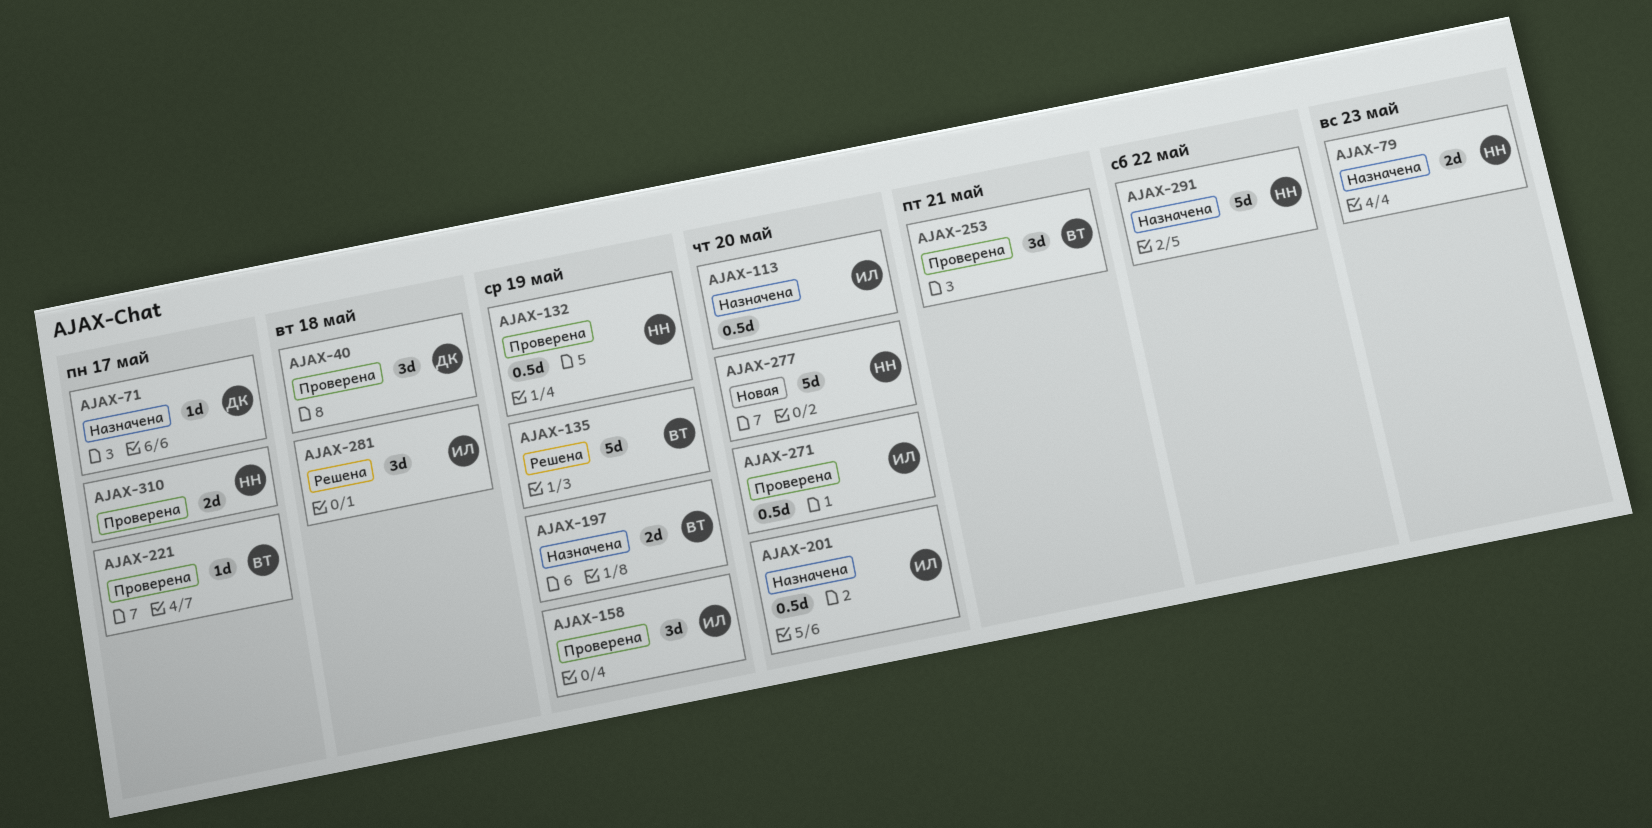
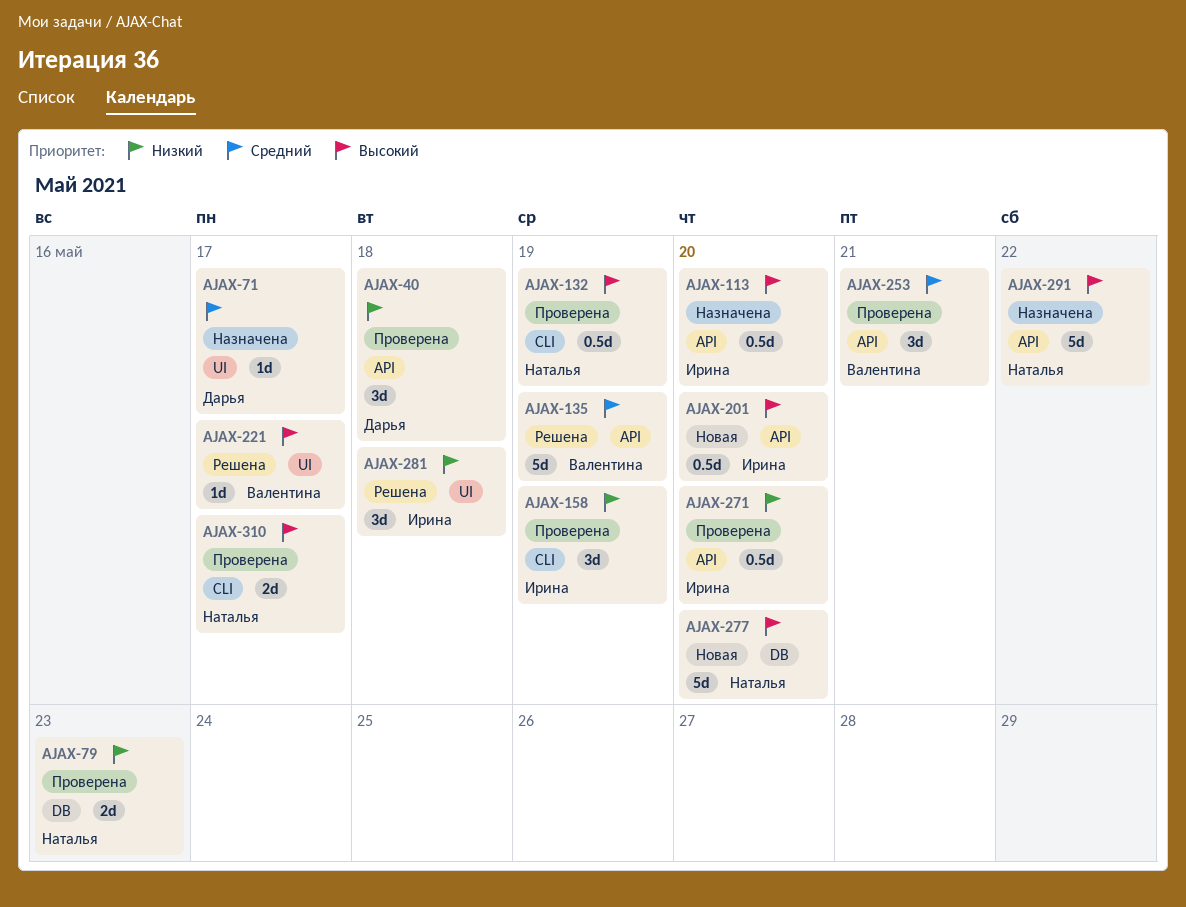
AJAX-79, status: Назначена -> Проверена
AJAX-197: present -> none
AJAX-201, status: Назначена -> Новая
AJAX-221, status: Проверена -> Решена

